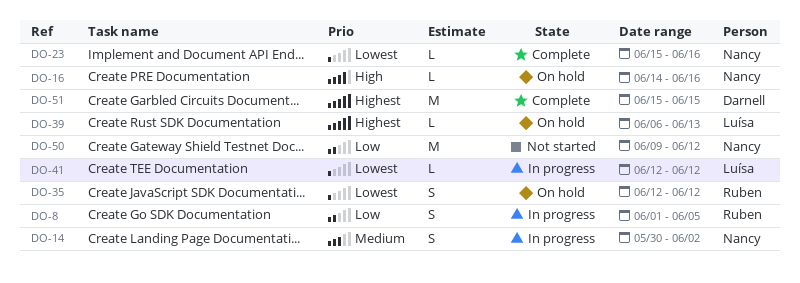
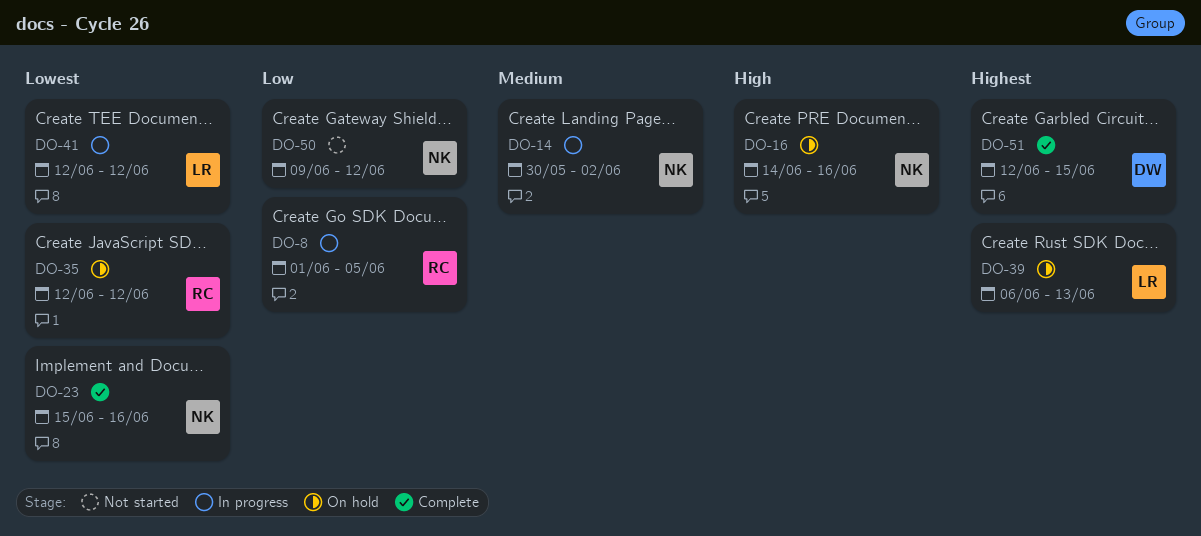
DO-51, start: Jun 15 -> Jun 12

